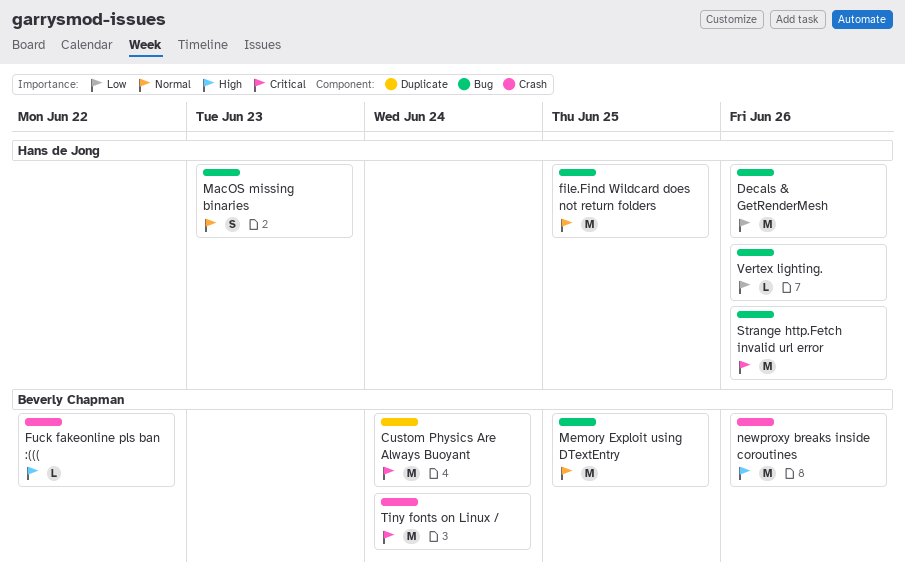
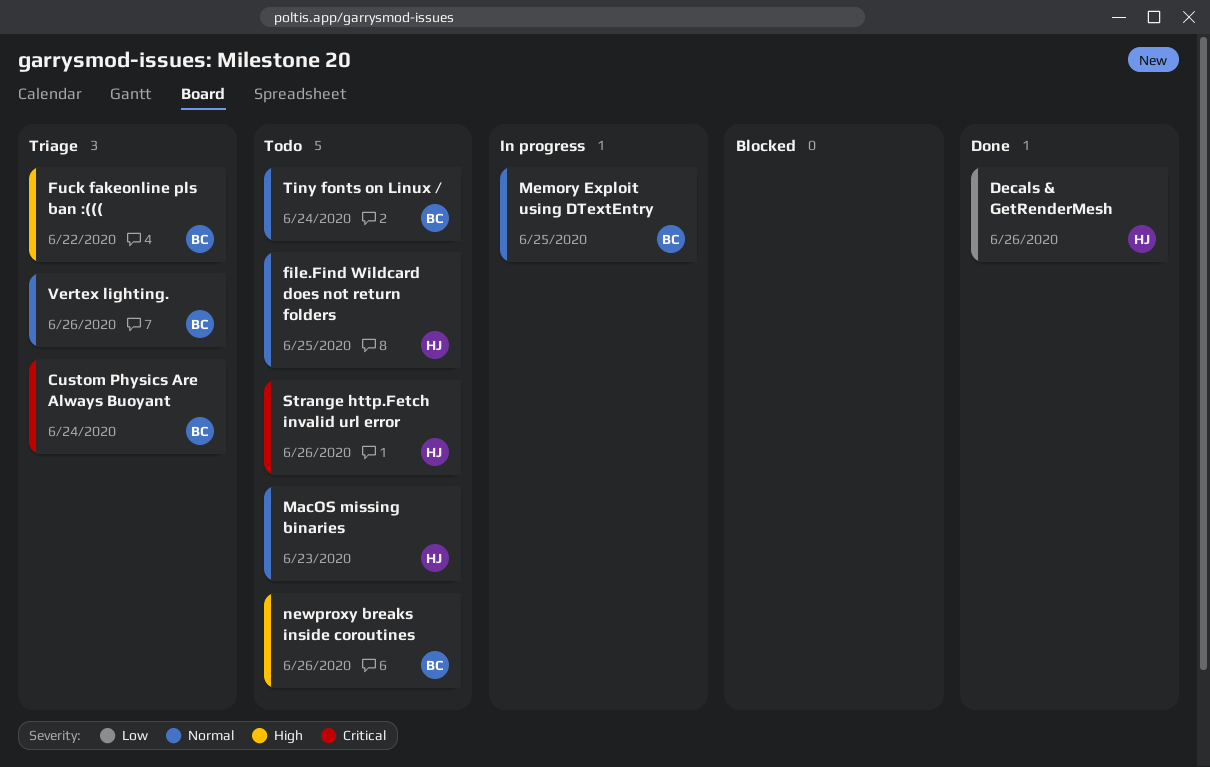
Tiny fonts on Linux /, priority: Critical -> Normal
Vertex lighting., owner: Hans de Jong -> Beverly Chapman
Vertex lighting., priority: Low -> Normal

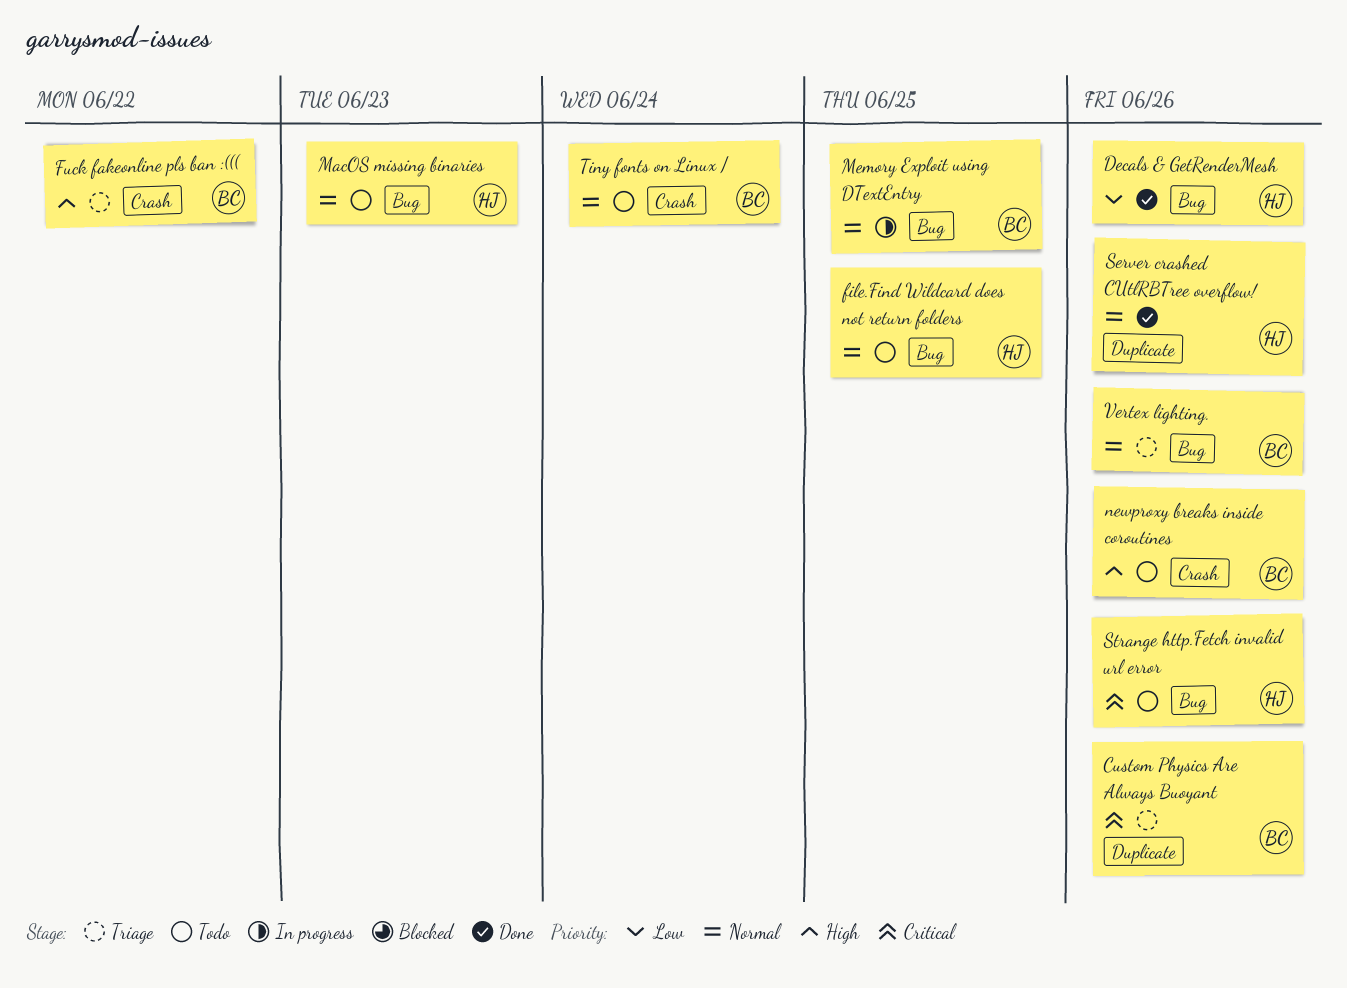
Custom Physics Are Always Buoyant, due: Jun 24 -> Jun 26
Server crashed CUtlRBTree overflow!: none -> present

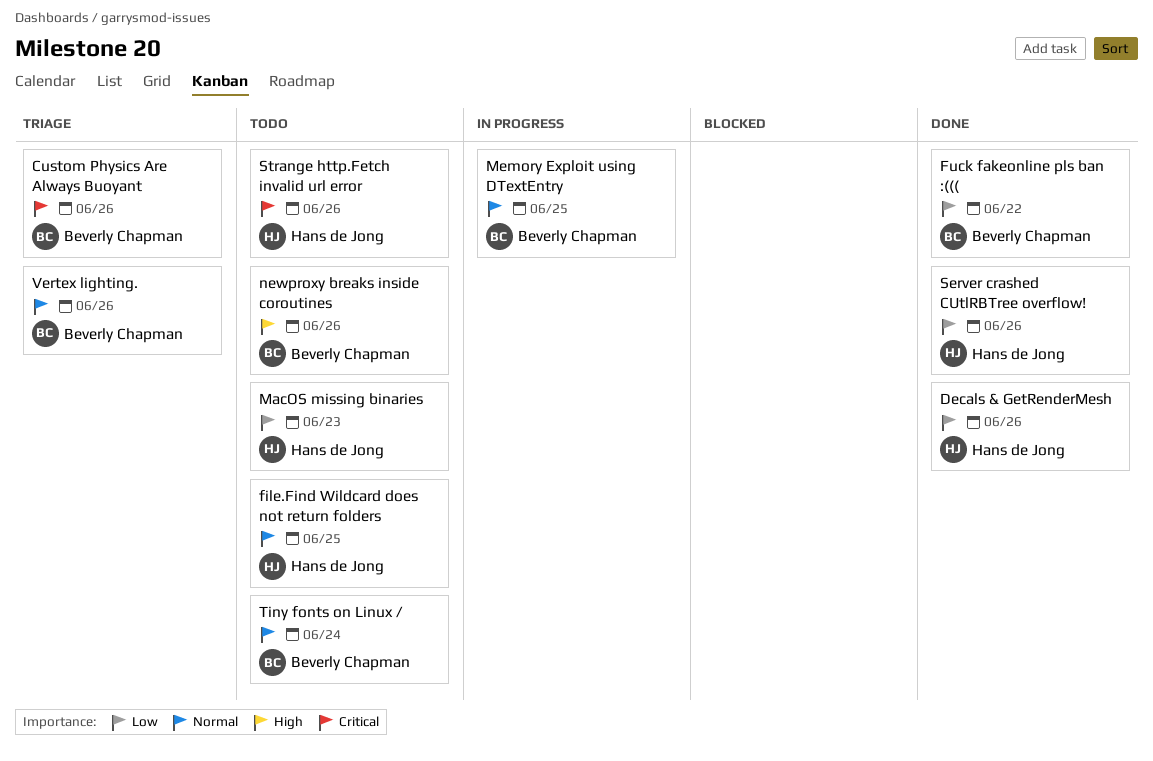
Fuck fakeonline pls ban :(((, status: Triage -> Done
Fuck fakeonline pls ban :(((, priority: High -> Low
MacOS missing binaries, priority: Normal -> Low
Server crashed CUtlRBTree overflow!, priority: Normal -> Low

